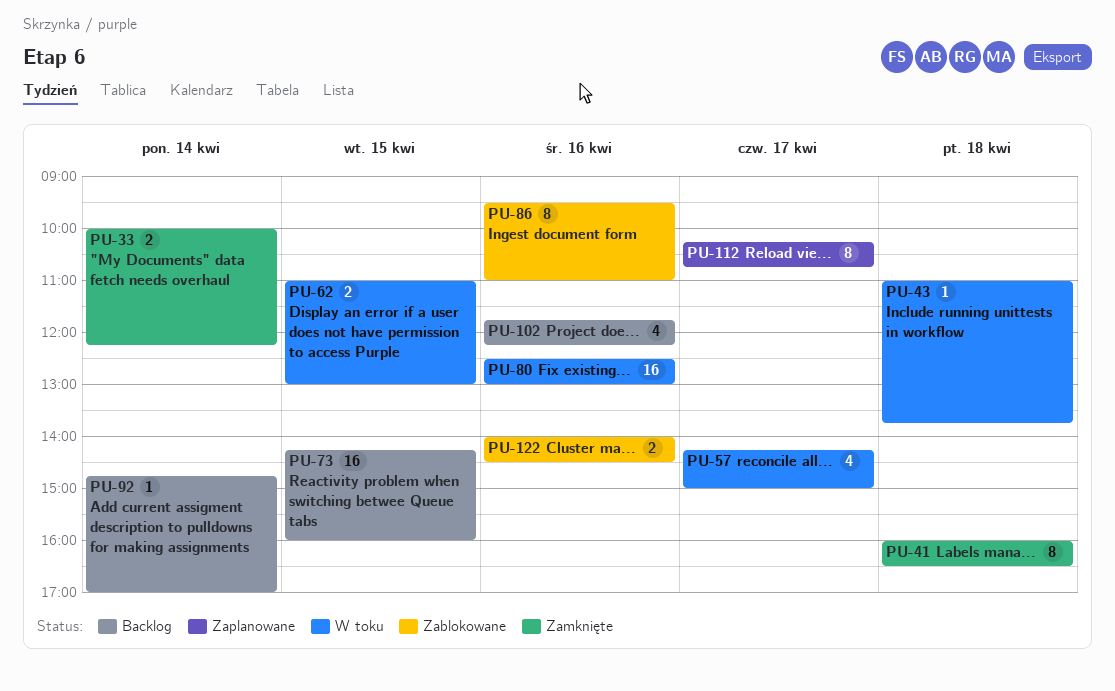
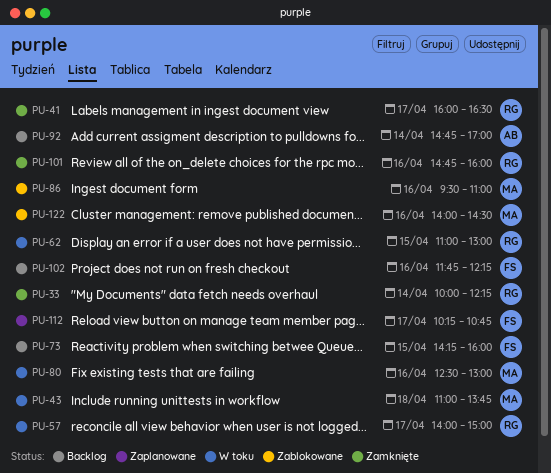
PU-41, day: Apr 18 -> Apr 17
PU-57, begins: 14:15 -> 14:00
PU-101: none -> present

